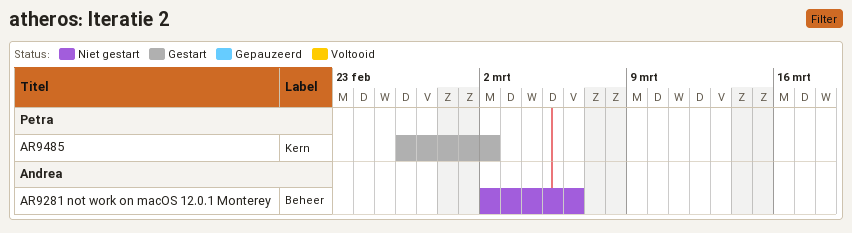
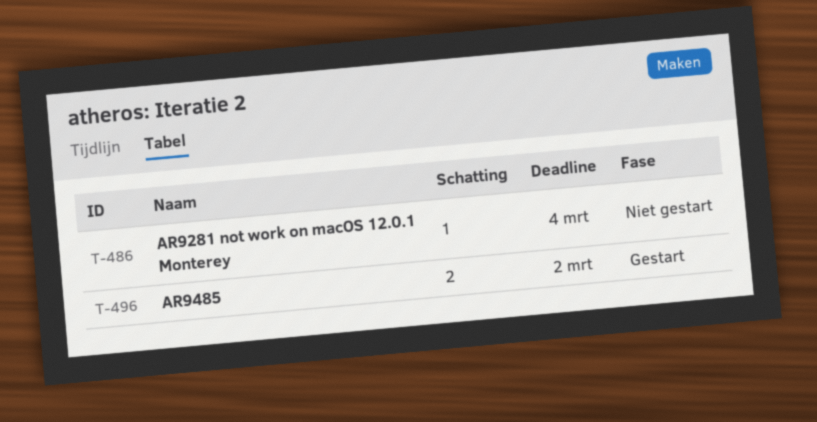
AR9281 not work on macOS 12.0.1 Monterey, due: Mar 6 -> Mar 4

